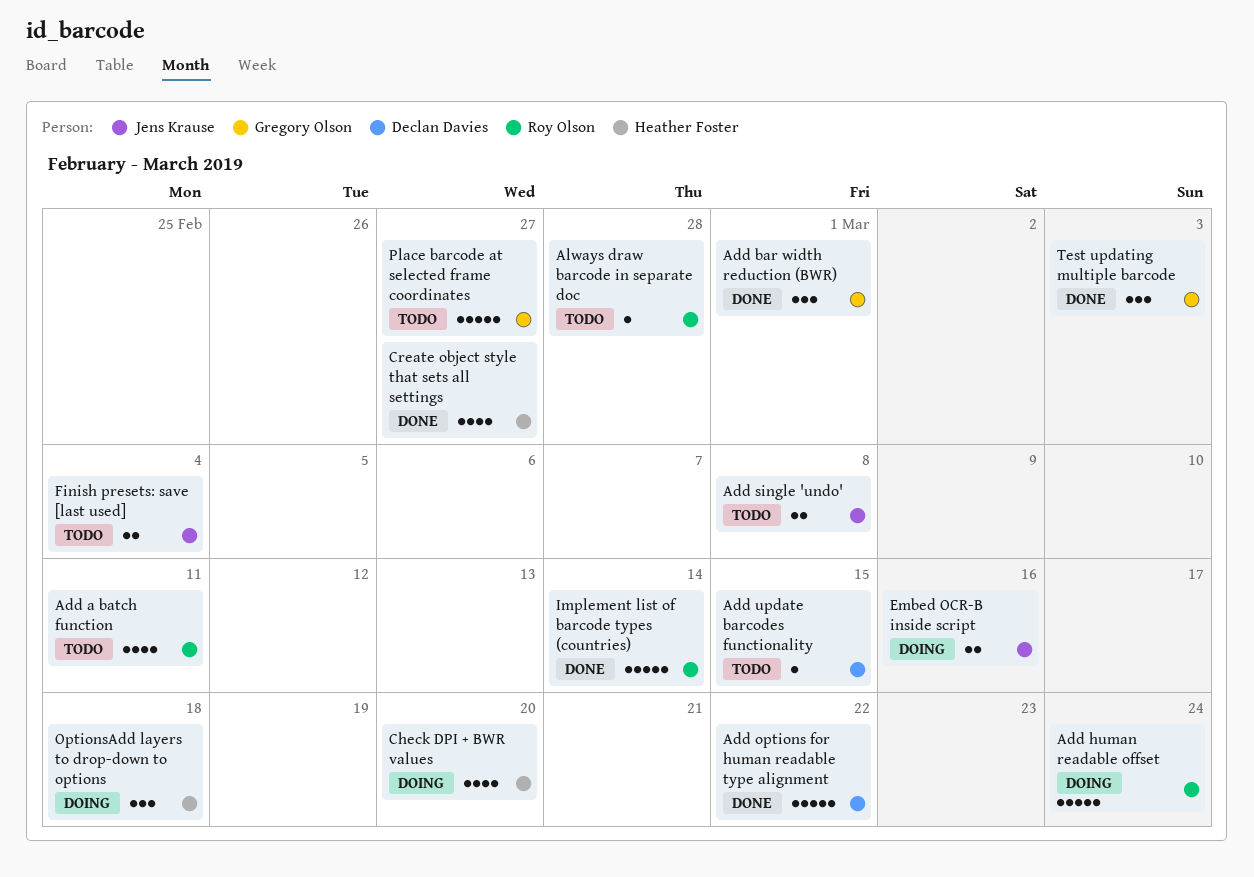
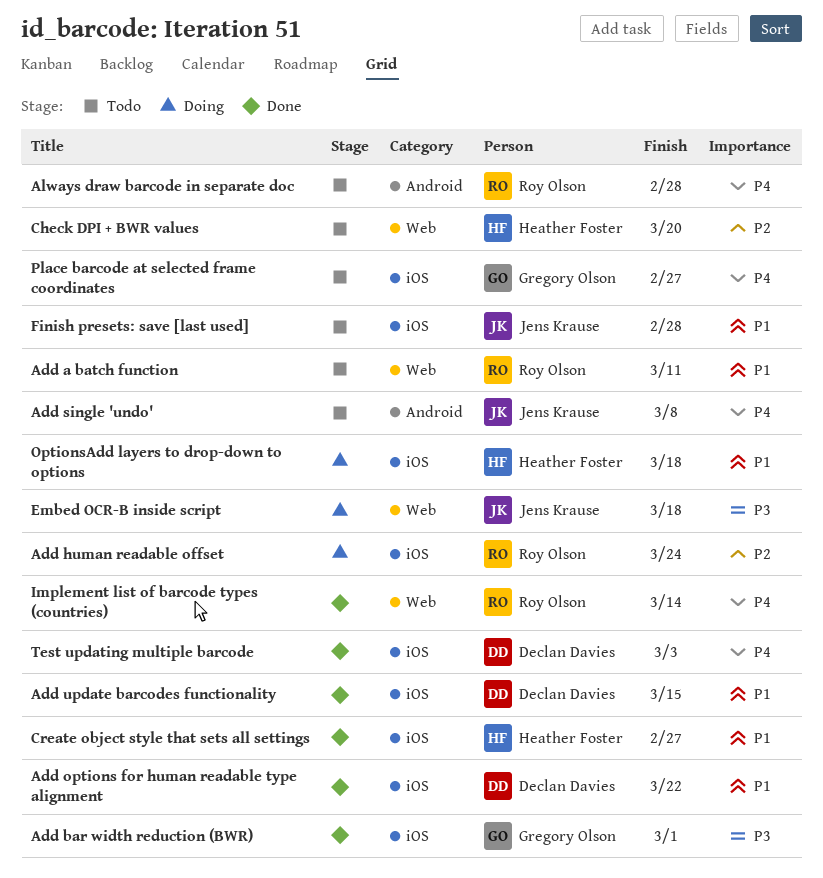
Add update barcodes functionality, status: Todo -> Done
Check DPI + BWR values, status: Doing -> Todo
Embed OCR-B inside script, due: Mar 16 -> Mar 18
Finish presets: save [last used], due: Mar 4 -> Feb 28
Test updating multiple barcode, owner: Gregory Olson -> Declan Davies

